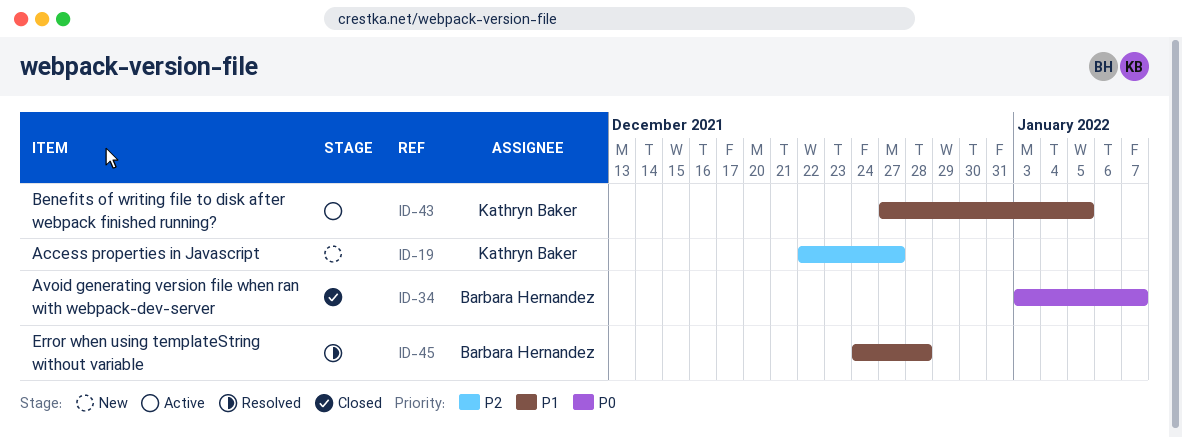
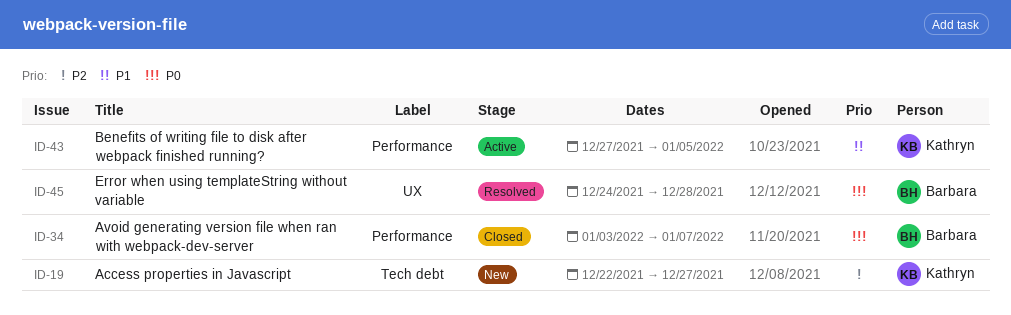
ID-45, priority: P1 -> P0

